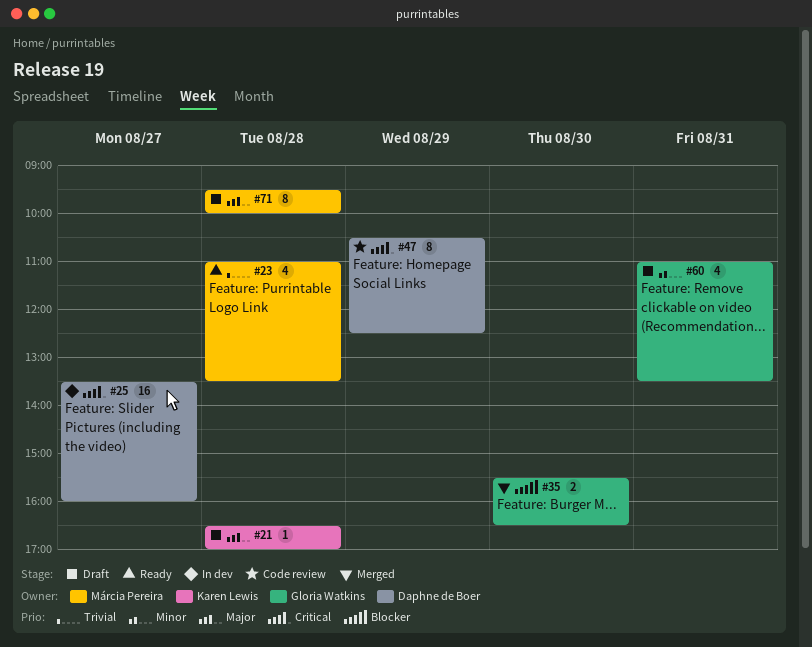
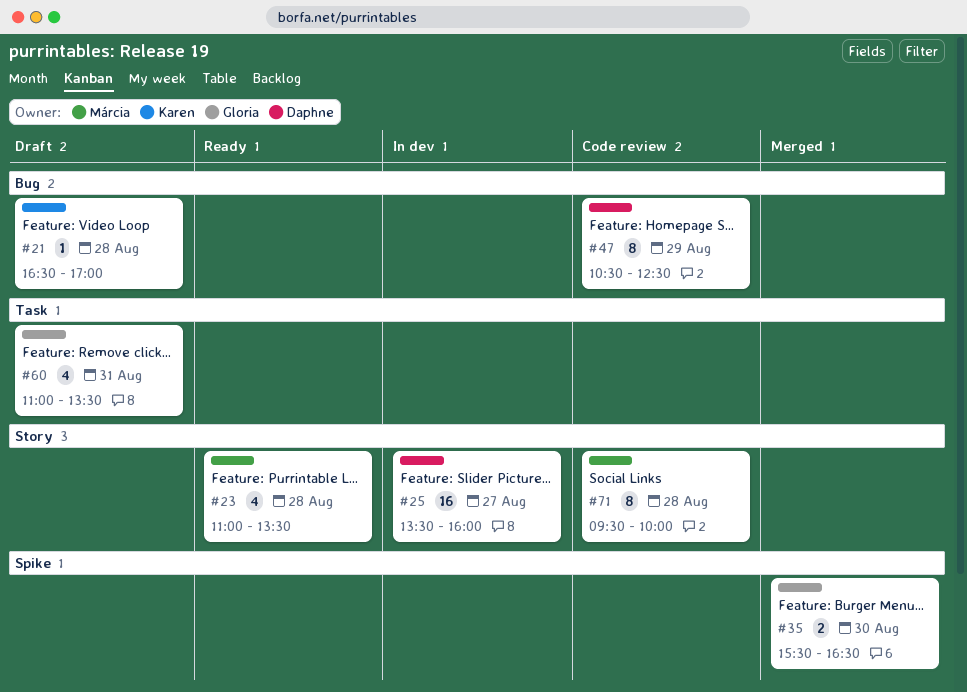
#71, status: Draft -> Code review

